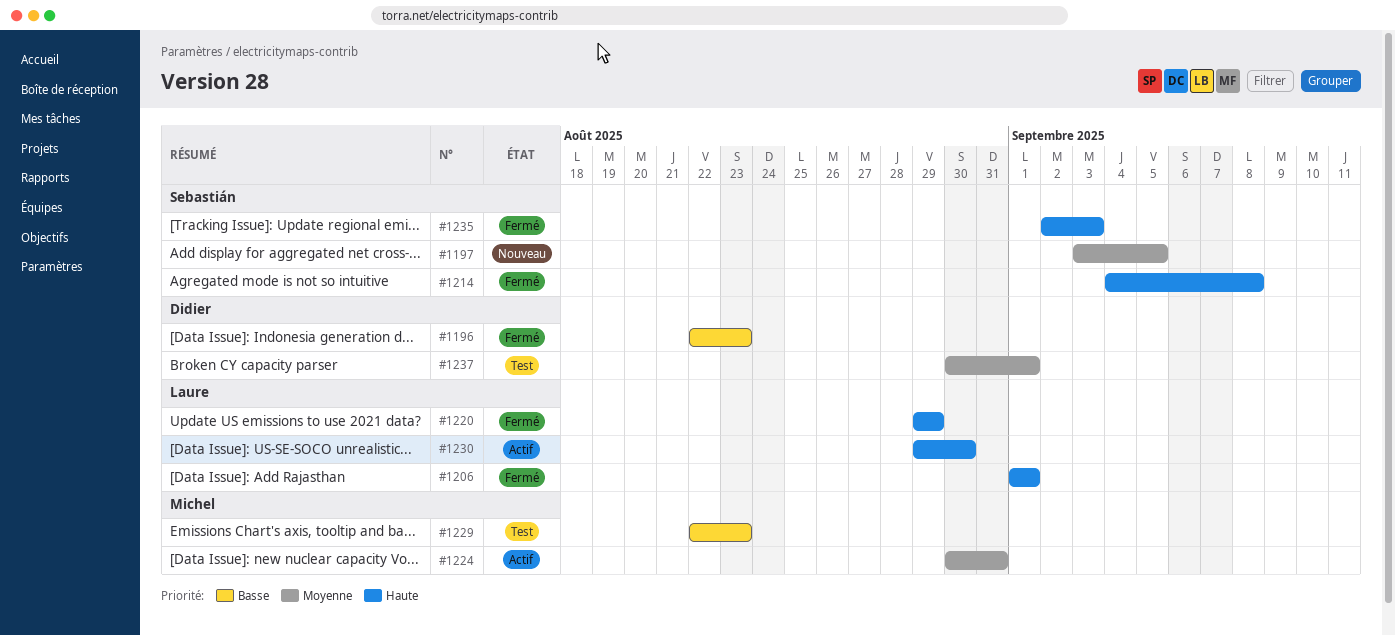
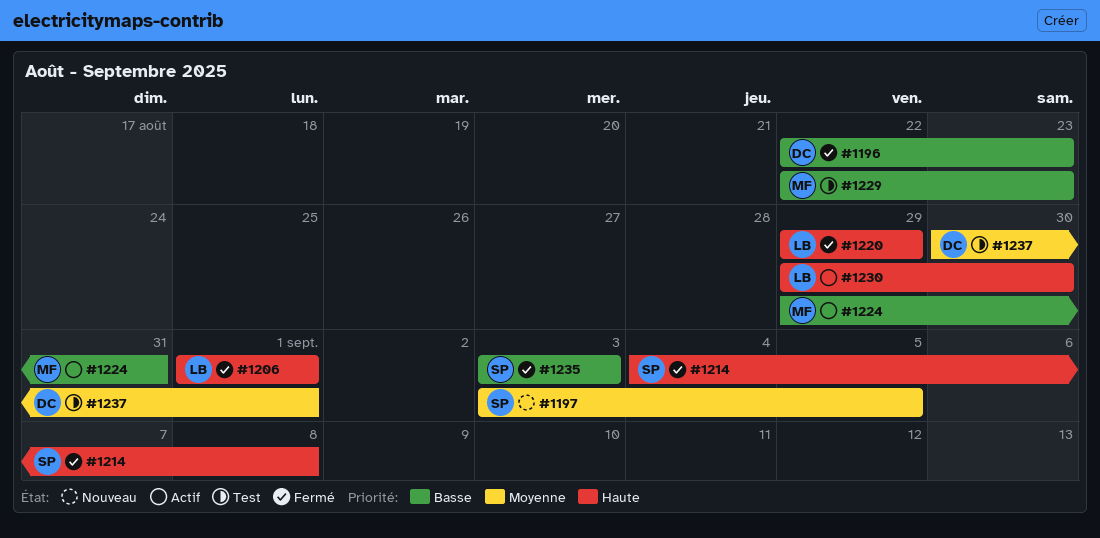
#1224, priority: Moyenne -> Basse
#1224, start: Aug 30 -> Aug 29
#1235, priority: Haute -> Basse
#1235, start: Sep 2 -> Sep 3

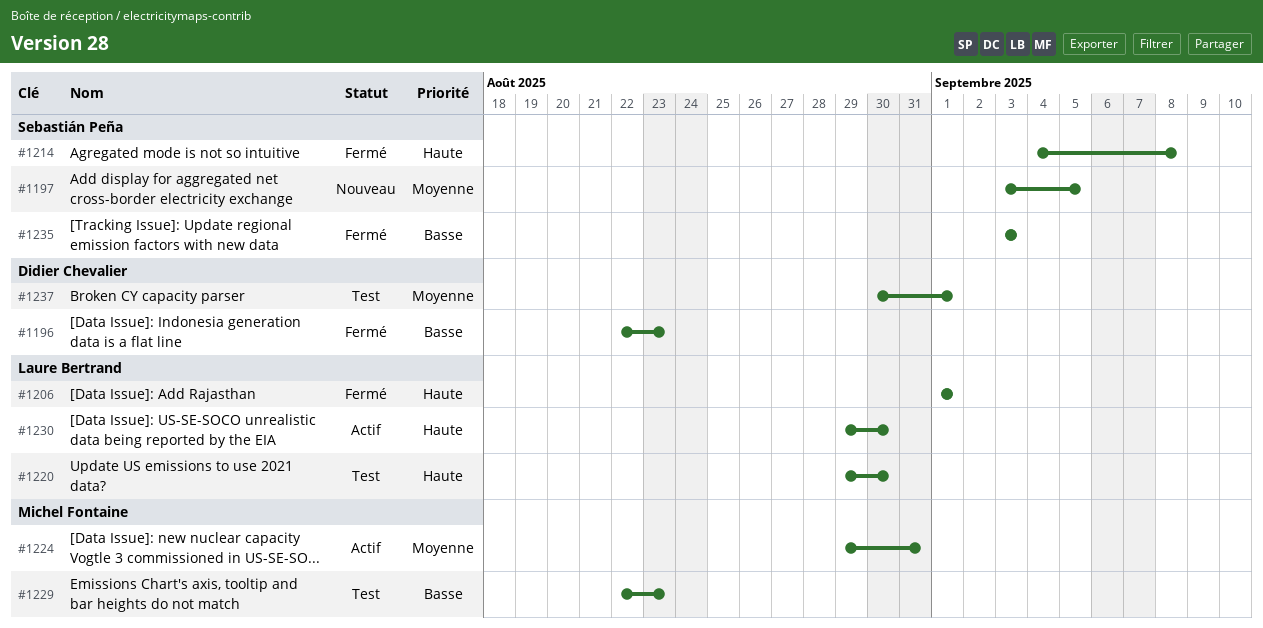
#1220, status: Fermé -> Test
#1220, due: Aug 29 -> Aug 30
#1224, priority: Basse -> Moyenne

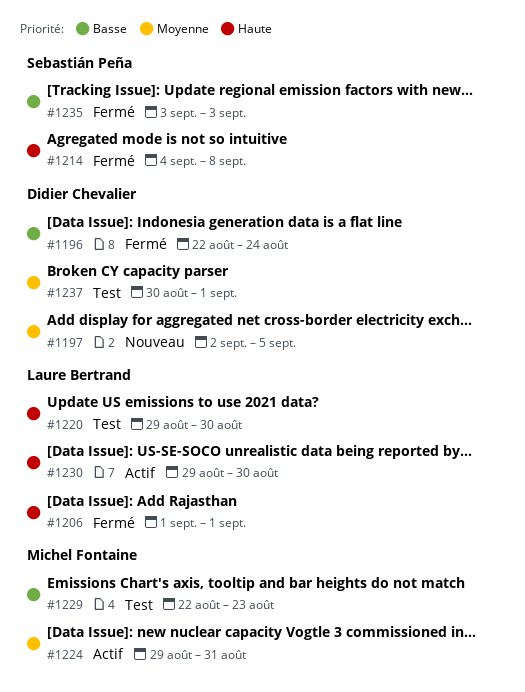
#1196, due: Aug 23 -> Aug 24
#1197, owner: Sebastián Peña -> Didier Chevalier
#1197, start: Sep 3 -> Sep 2

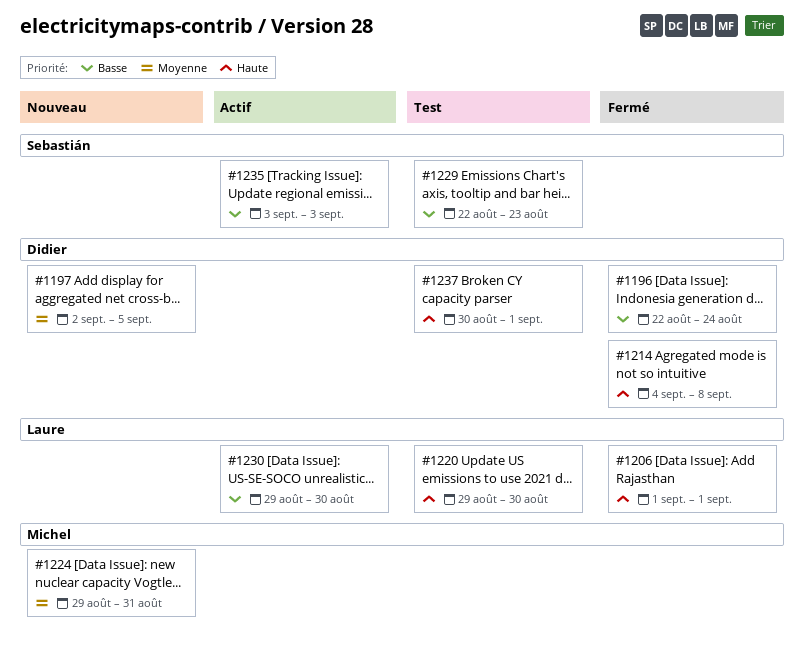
#1214, owner: Sebastián Peña -> Didier Chevalier
#1224, status: Actif -> Nouveau
#1229, owner: Michel Fontaine -> Sebastián Peña
#1230, priority: Haute -> Basse
#1235, status: Fermé -> Actif
#1237, priority: Moyenne -> Haute

